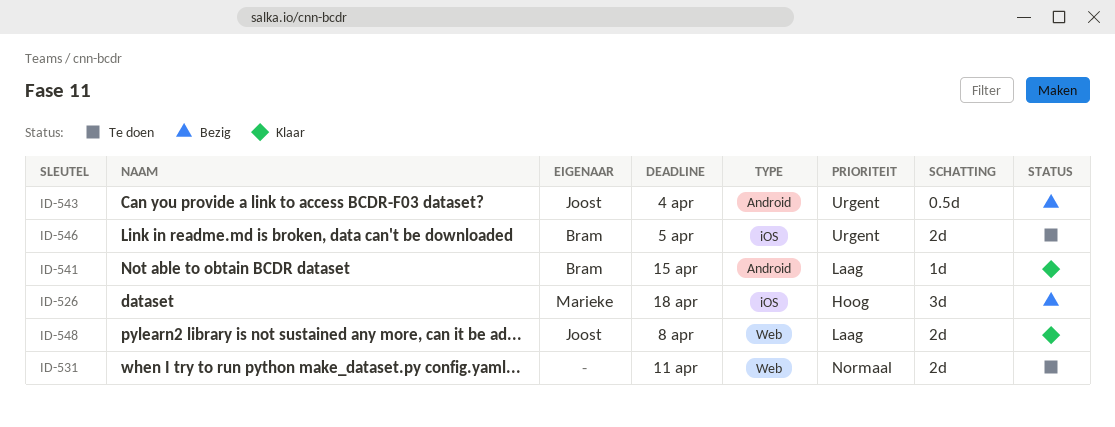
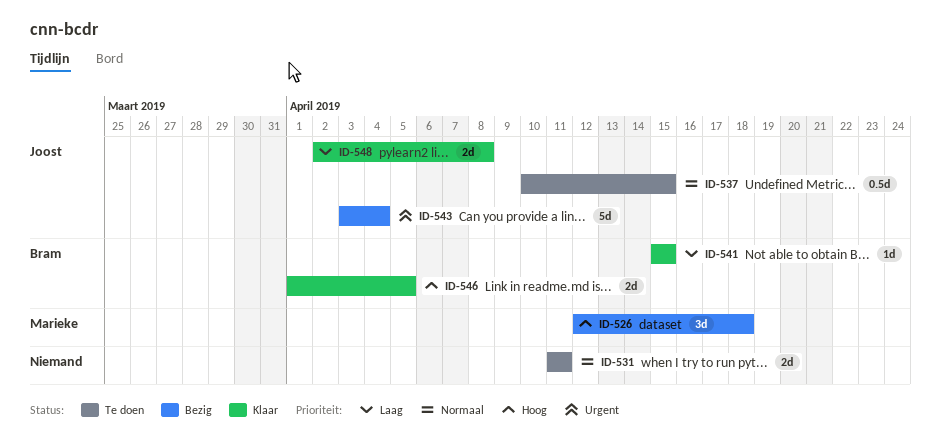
ID-537: none -> present
ID-543, estimate: 0.5d -> 5d
ID-546, status: Te doen -> Klaar
ID-546, priority: Urgent -> Hoog

